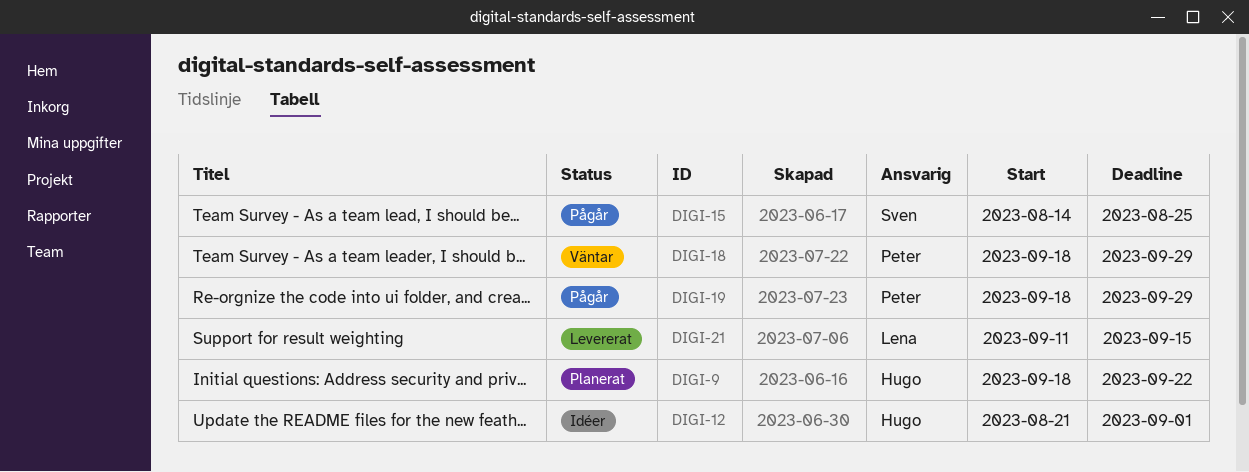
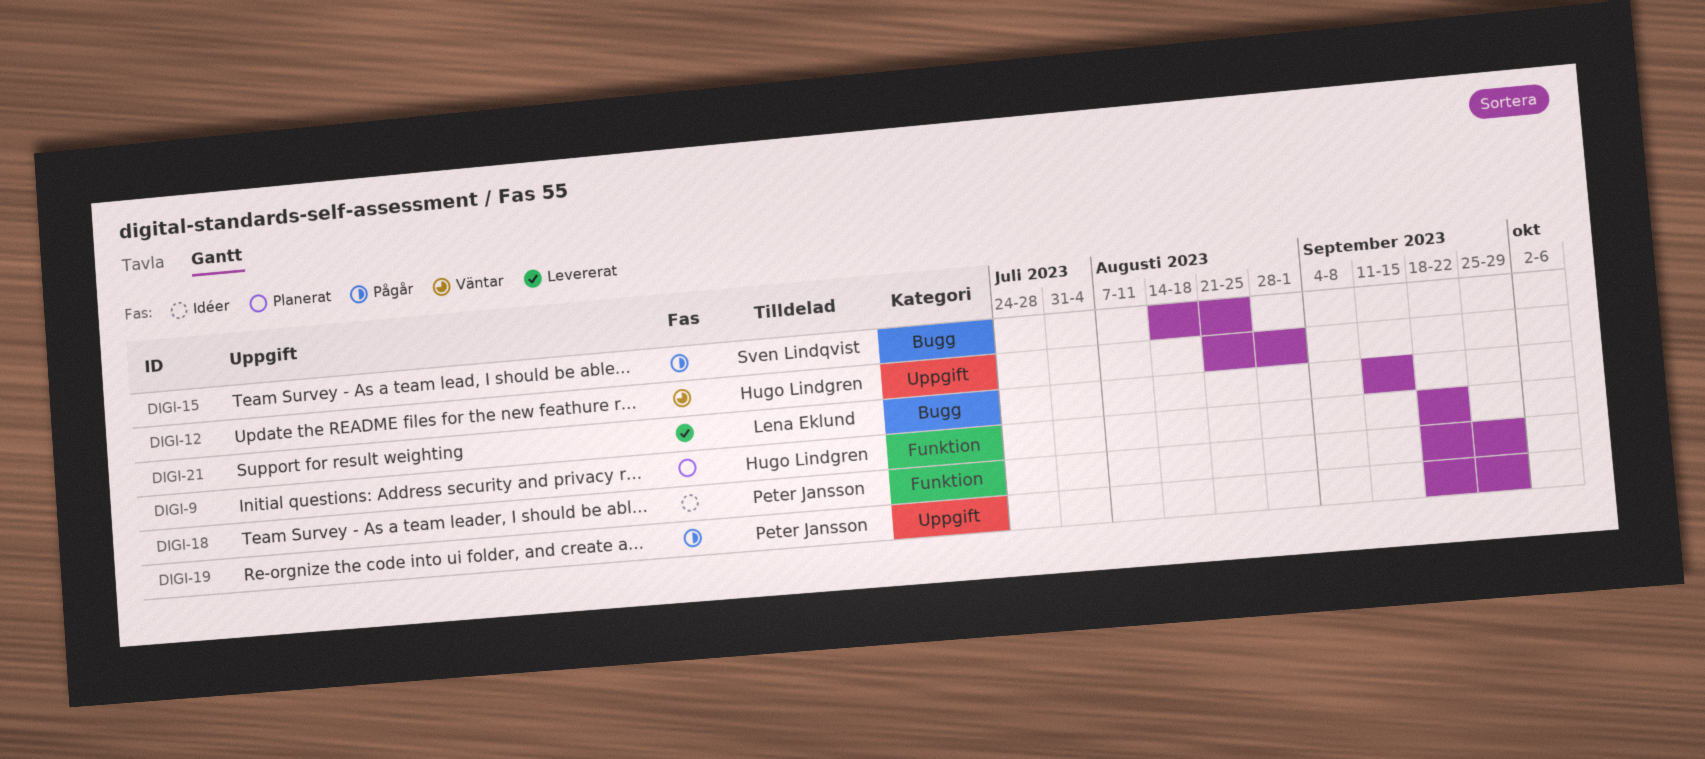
DIGI-12, status: Idéer -> Väntar
DIGI-18, status: Väntar -> Idéer

